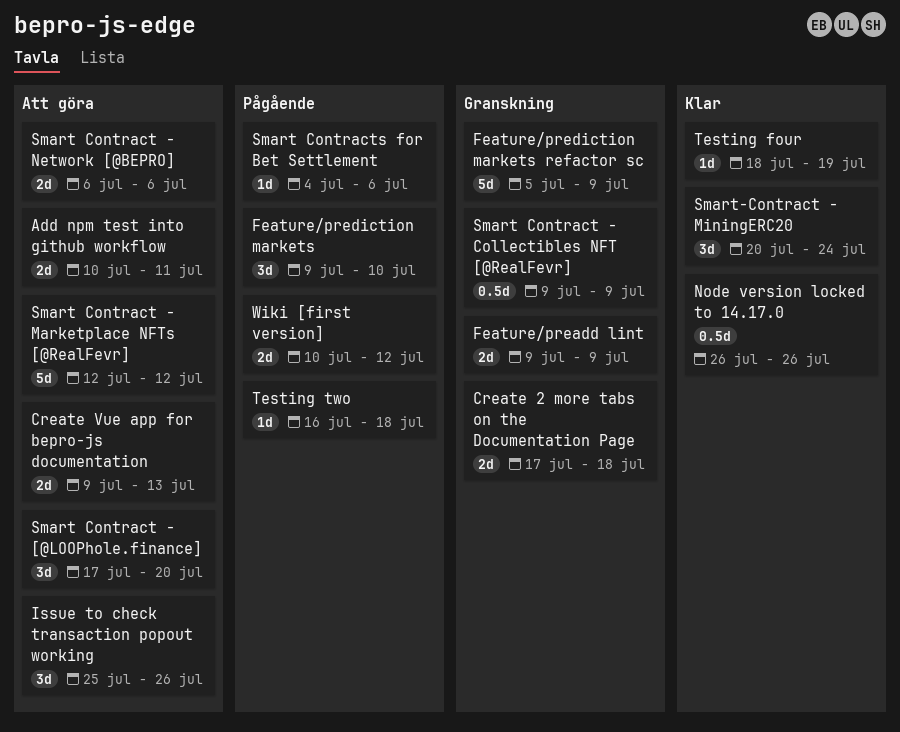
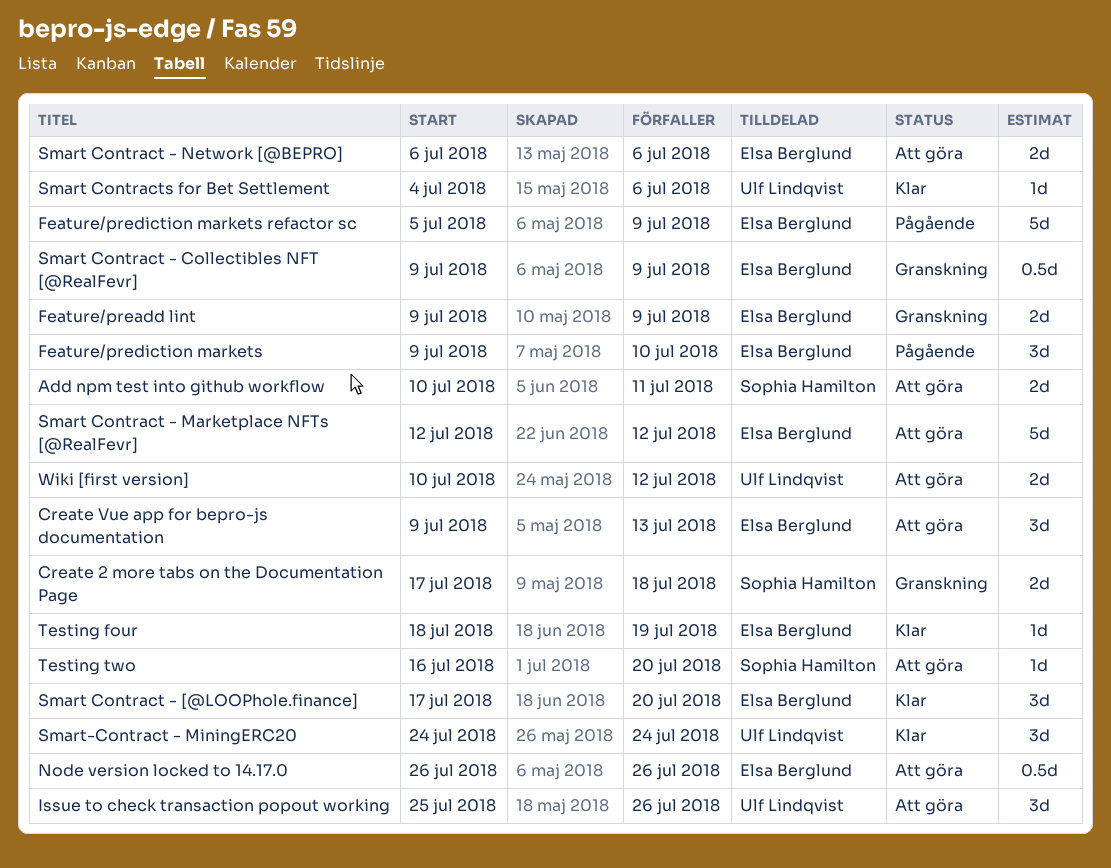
Create Vue app for bepro-js documentation, estimate: 2d -> 3d
Feature/prediction markets refactor sc, status: Granskning -> Pågående
Node version locked to 14.17.0, status: Klar -> Att göra
Smart Contract - [@LOOPhole.finance], status: Att göra -> Klar
Smart Contracts for Bet Settlement, status: Pågående -> Klar
Smart-Contract - MiningERC20, start: Jul 20 -> Jul 24
Testing two, status: Pågående -> Att göra
Testing two, due: Jul 18 -> Jul 20
Wiki [first version], status: Pågående -> Att göra

